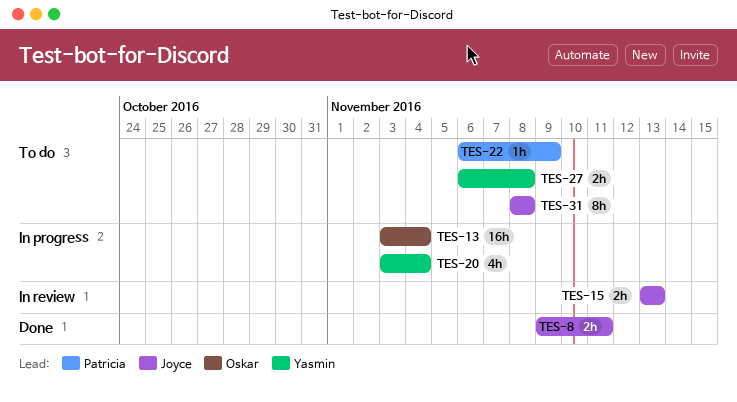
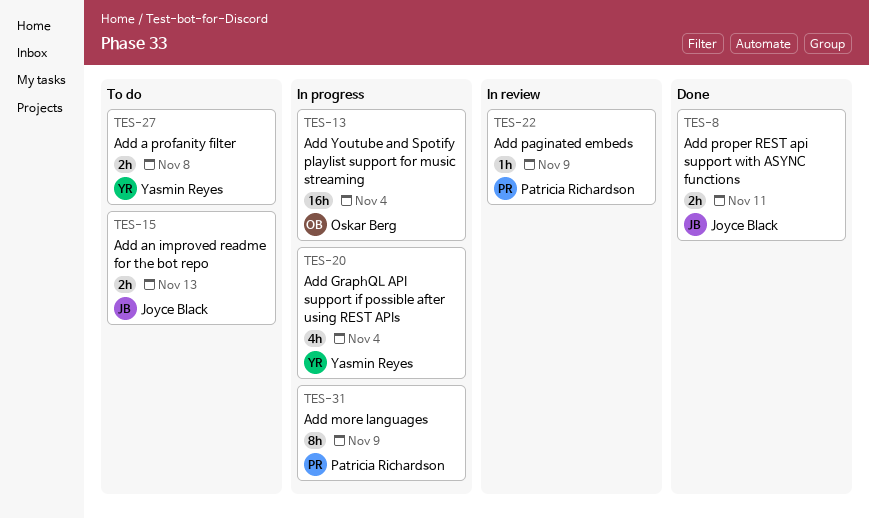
TES-15, status: In review -> To do
TES-22, status: To do -> In review
TES-31, status: To do -> In progress
TES-31, owner: Joyce Black -> Patricia Richardson
TES-31, due: Nov 8 -> Nov 9

